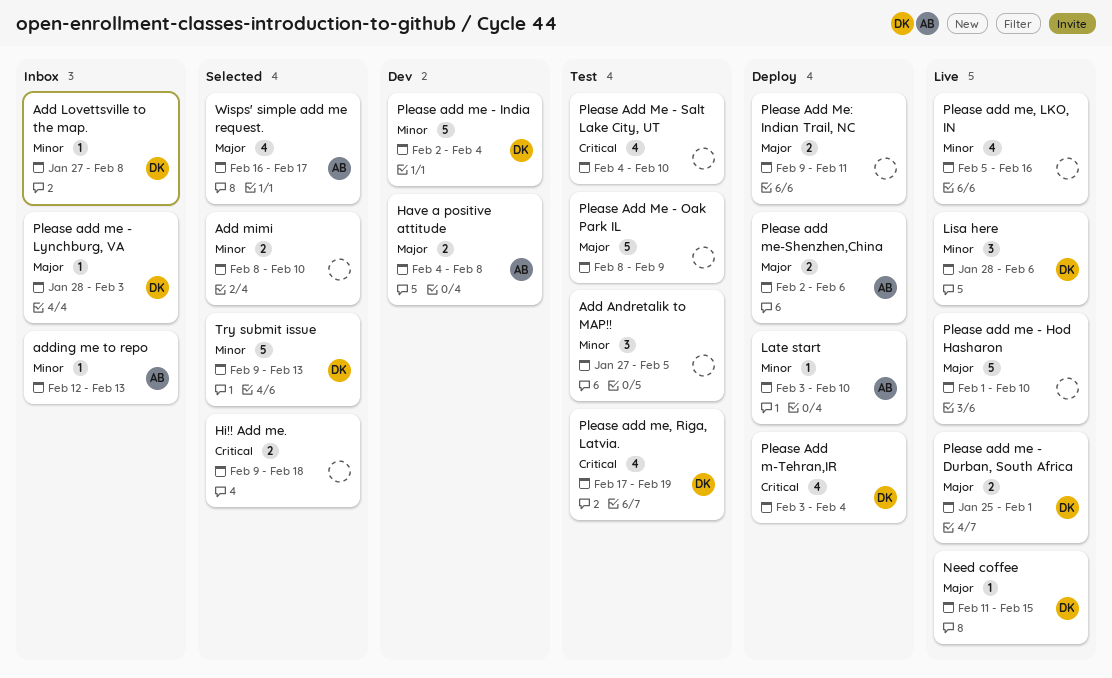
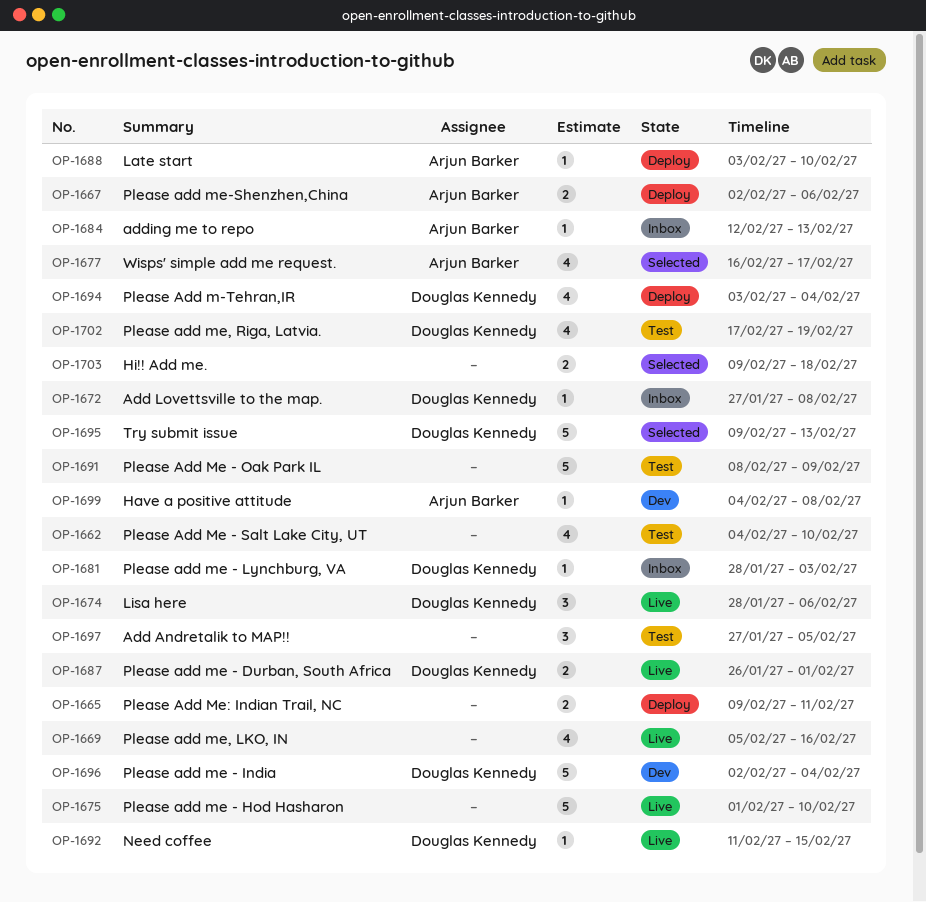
Add mimi: present -> none
Have a positive attitude, estimate: 2 -> 1
Please add me - Durban, South Africa, start: Jan 25 -> Jan 26

